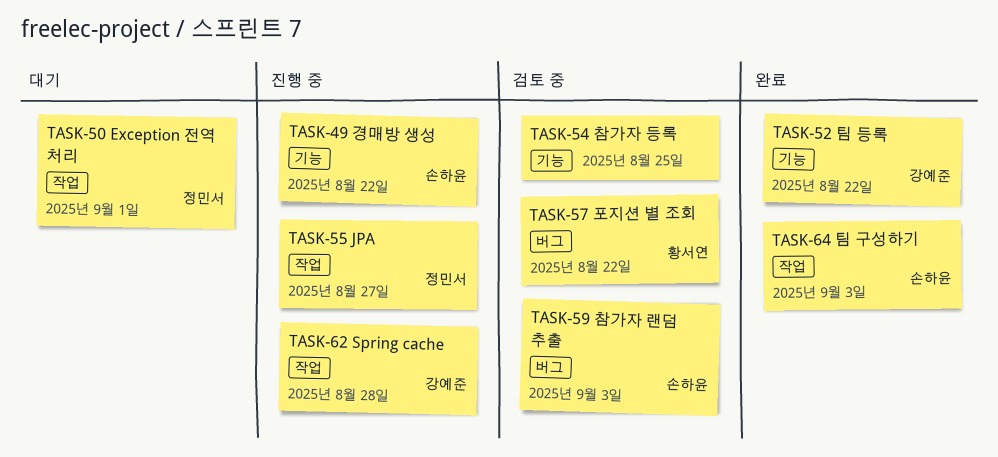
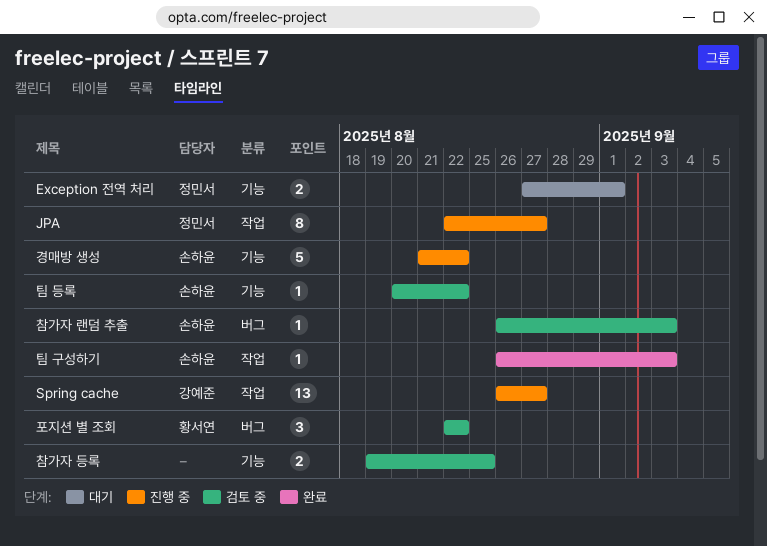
Exception 전역 처리, label: 작업 -> 기능
Spring cache, due: Aug 28 -> Aug 27
팀 등록, status: 완료 -> 검토 중
팀 등록, owner: 강예준 -> 손하윤

